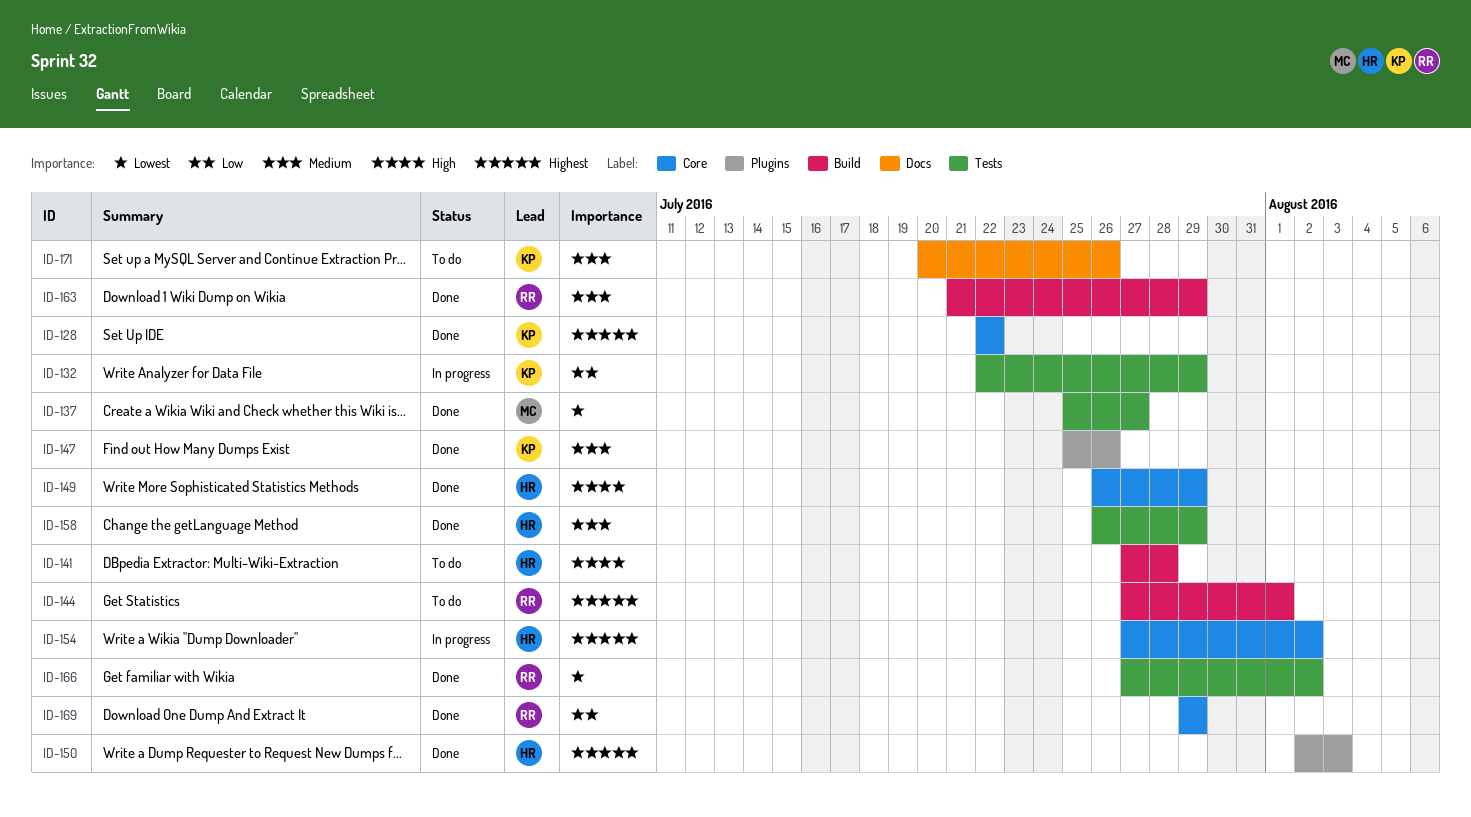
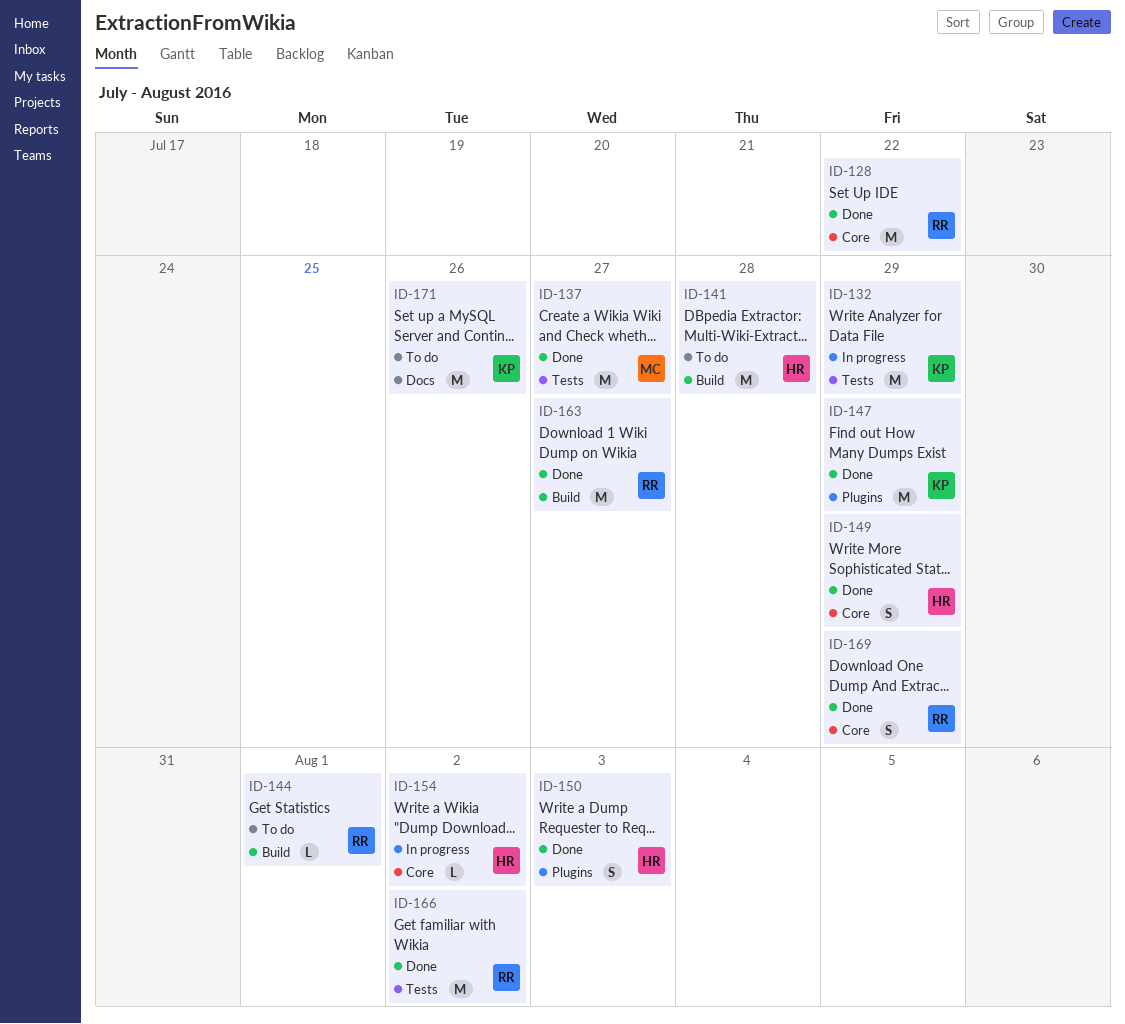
ID-128, owner: KP -> RR
ID-147, due: Jul 26 -> Jul 29
ID-158: present -> none
ID-163, due: Jul 29 -> Jul 27

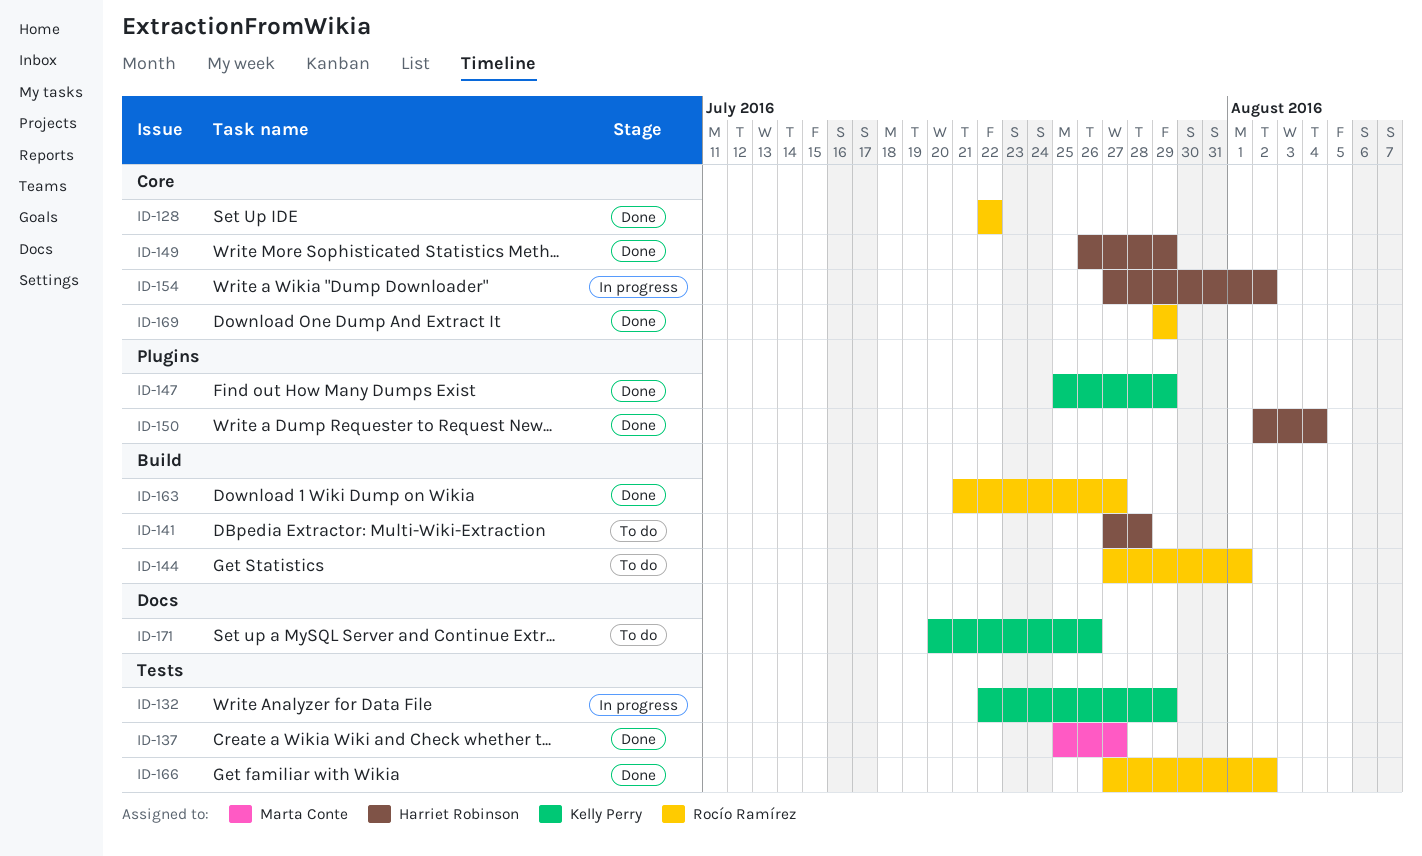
ID-150, due: Aug 3 -> Aug 4

